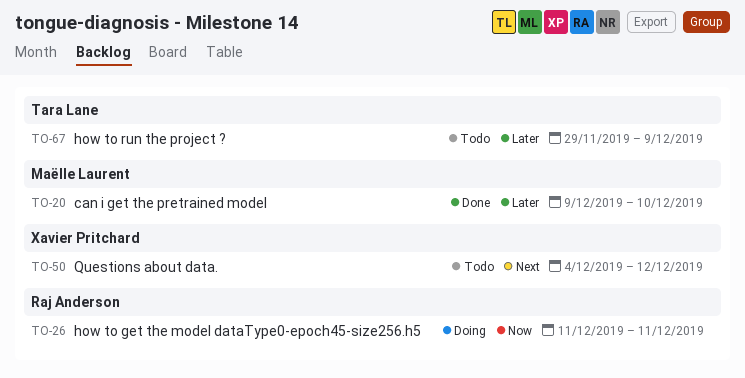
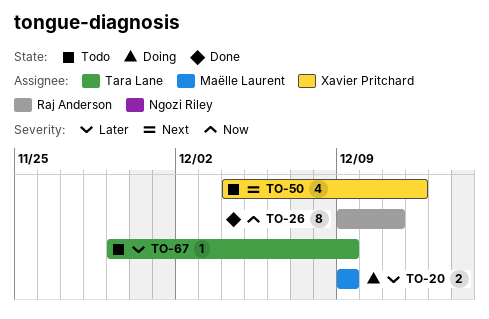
TO-20, status: Done -> Doing
TO-20, due: Dec 10 -> Dec 9
TO-26, status: Doing -> Done
TO-26, start: Dec 11 -> Dec 9

